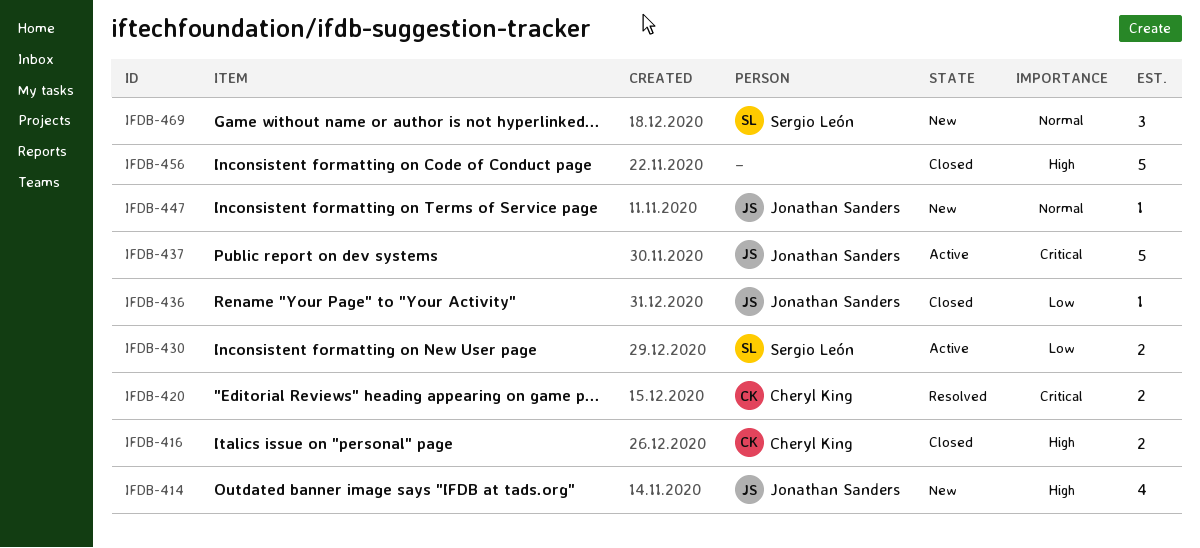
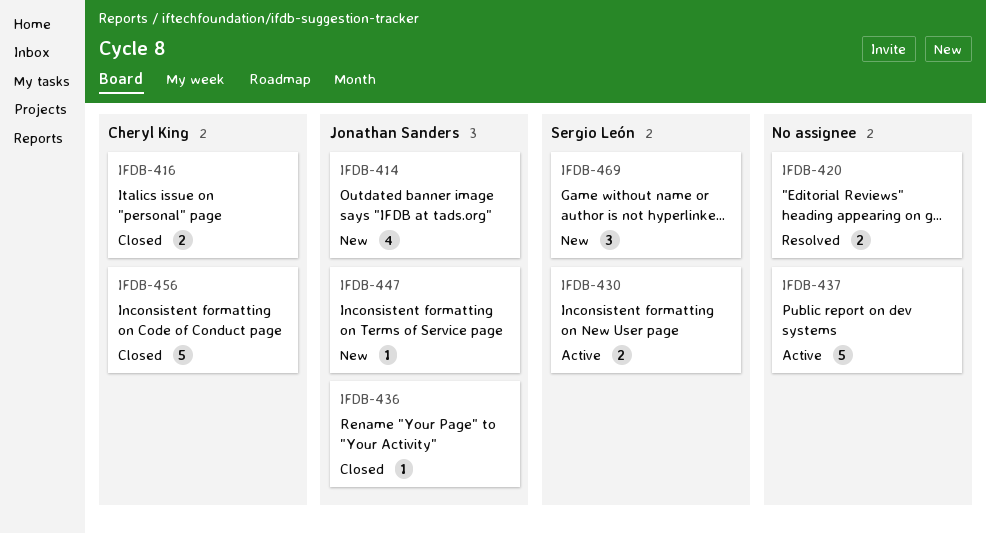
IFDB-420, owner: Cheryl King -> none
IFDB-437, owner: Jonathan Sanders -> none
IFDB-456, owner: none -> Cheryl King

